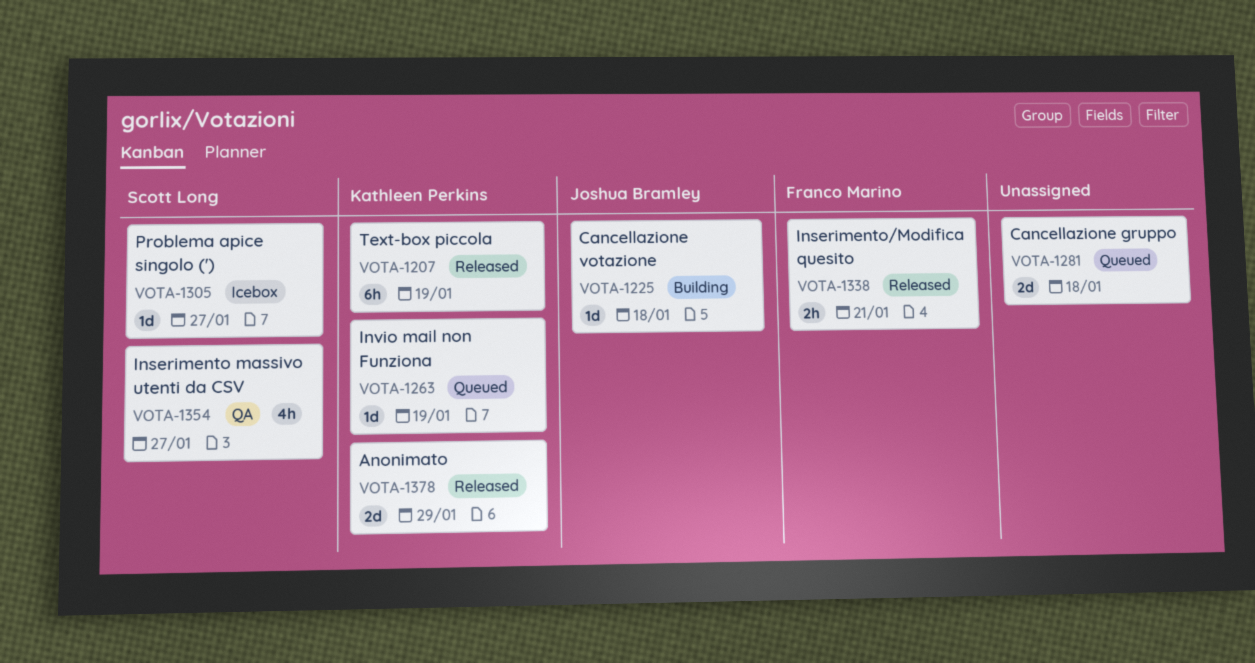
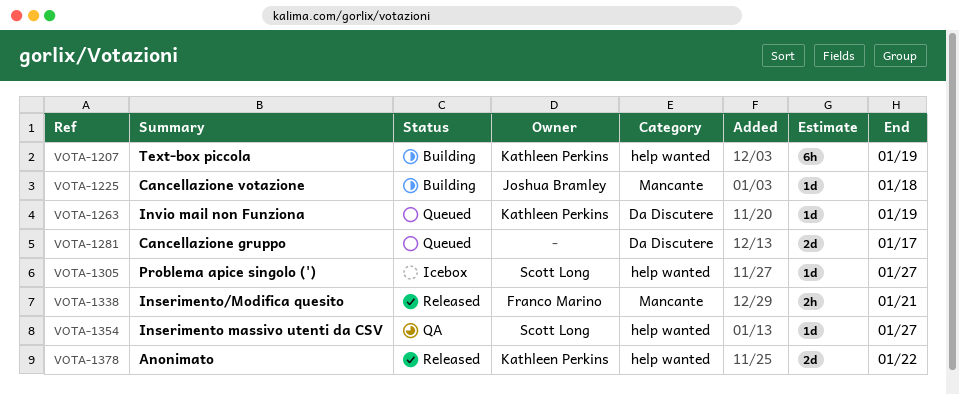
VOTA-1207, status: Released -> Building
VOTA-1281, due: Jan 18 -> Jan 17
VOTA-1354, estimate: 4h -> 1d
VOTA-1378, due: Jan 29 -> Jan 22

